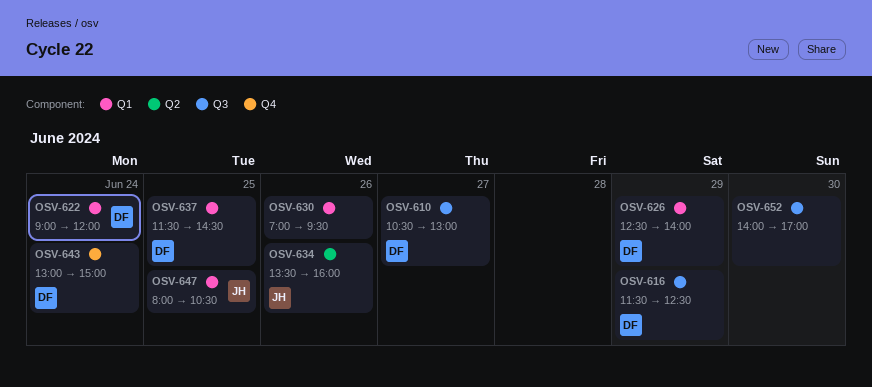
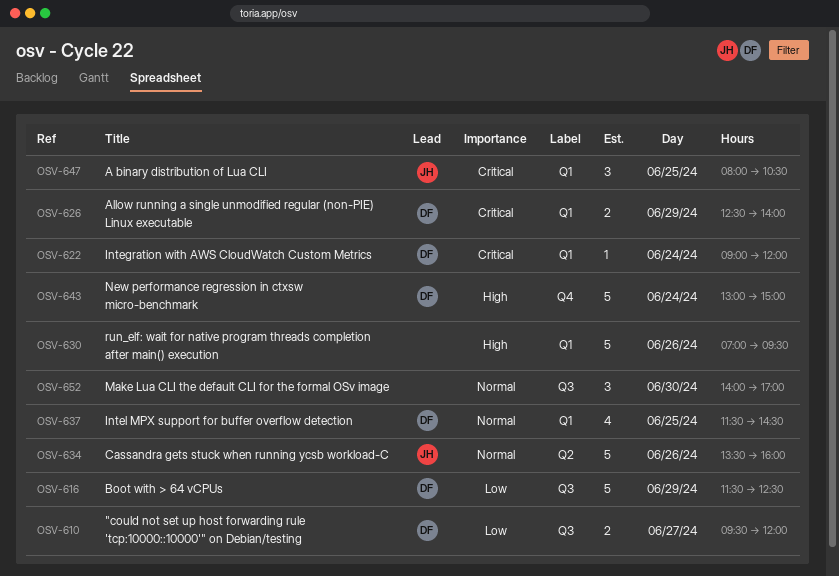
OSV-610, begins: 10:30 -> 09:30
OSV-610, ends: 13:00 -> 12:00

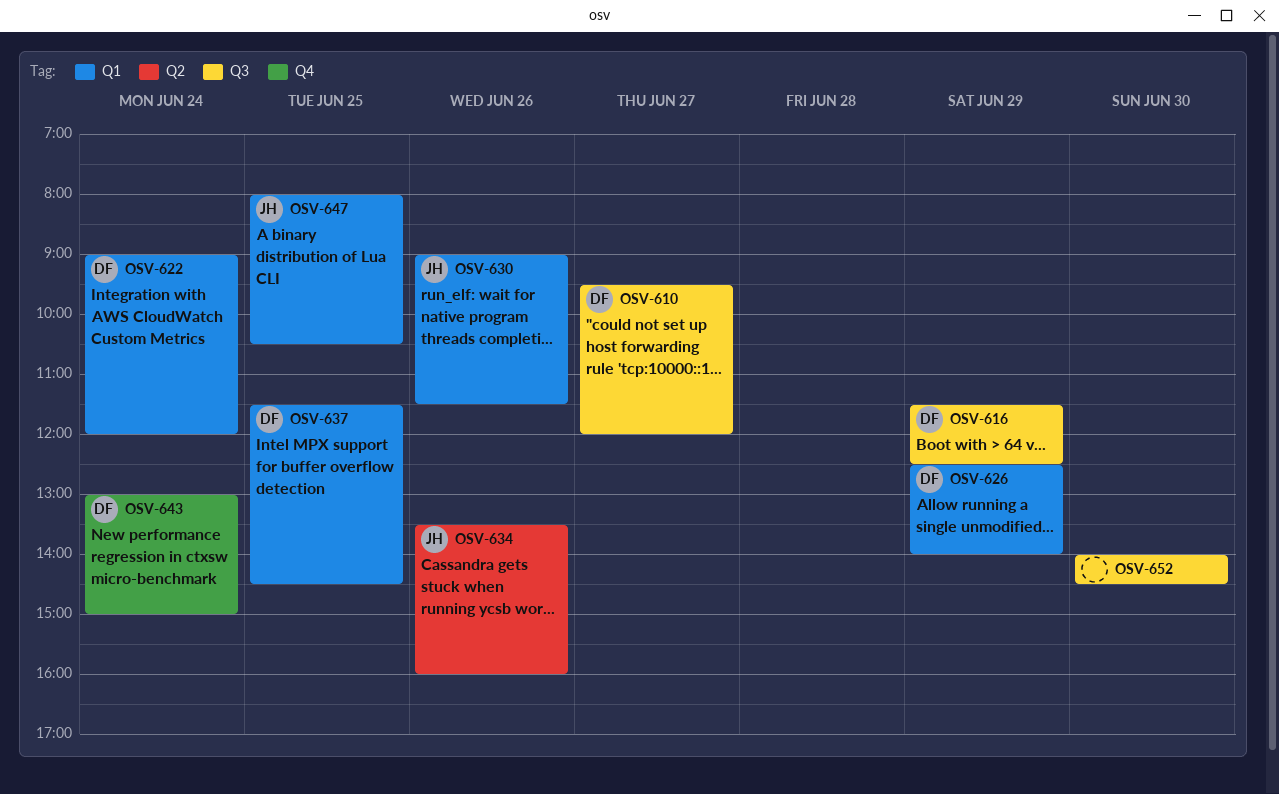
OSV-630, owner: none -> JH
OSV-630, begins: 07:00 -> 09:00
OSV-630, ends: 09:30 -> 11:30
OSV-652, ends: 17:00 -> 14:30

